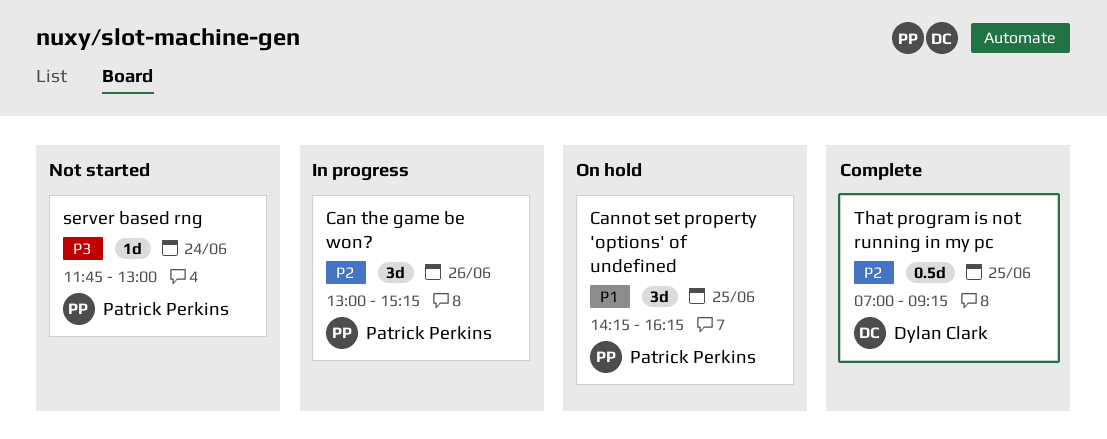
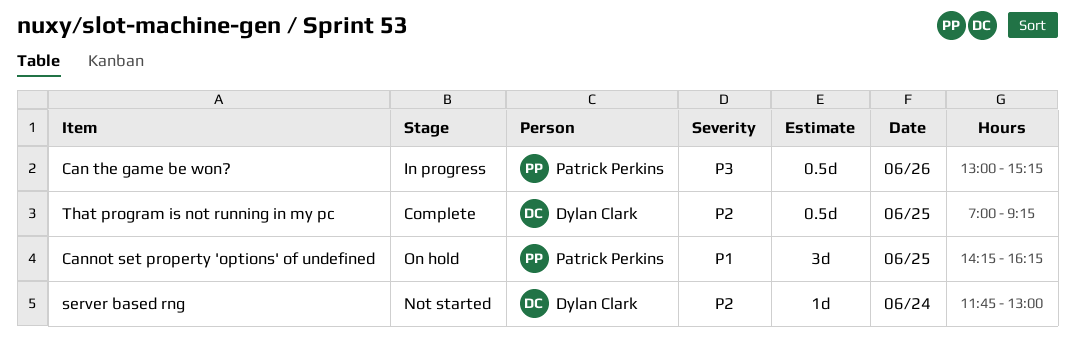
Can the game be won?, priority: P2 -> P3
Can the game be won?, estimate: 3d -> 0.5d
server based rng, owner: Patrick Perkins -> Dylan Clark
server based rng, priority: P3 -> P2

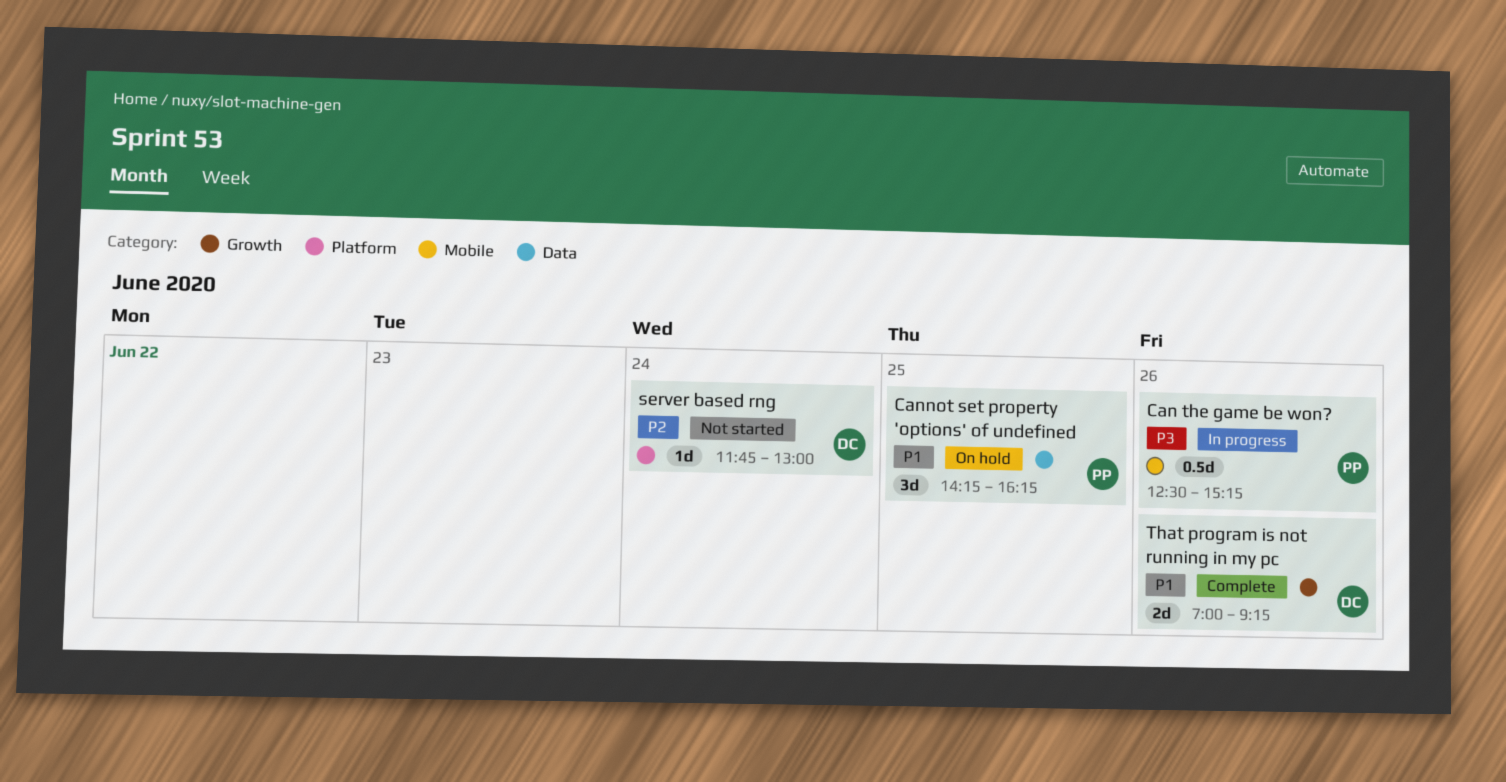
Can the game be won?, begins: 13:00 -> 12:30
That program is not running in my pc, priority: P2 -> P1
That program is not running in my pc, estimate: 0.5d -> 2d
That program is not running in my pc, day: Jun 25 -> Jun 26

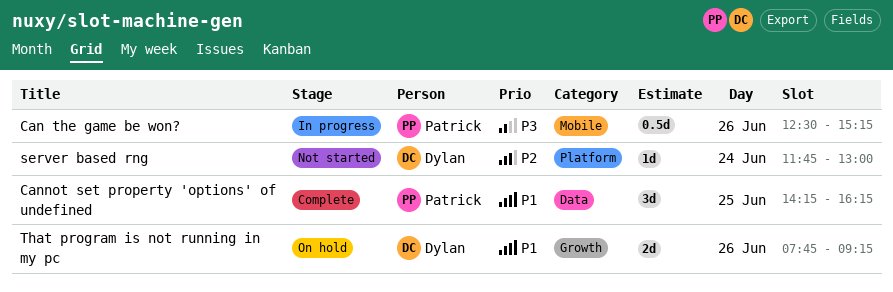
Cannot set property 'options' of undefined, status: On hold -> Complete
That program is not running in my pc, status: Complete -> On hold
That program is not running in my pc, begins: 07:00 -> 07:45

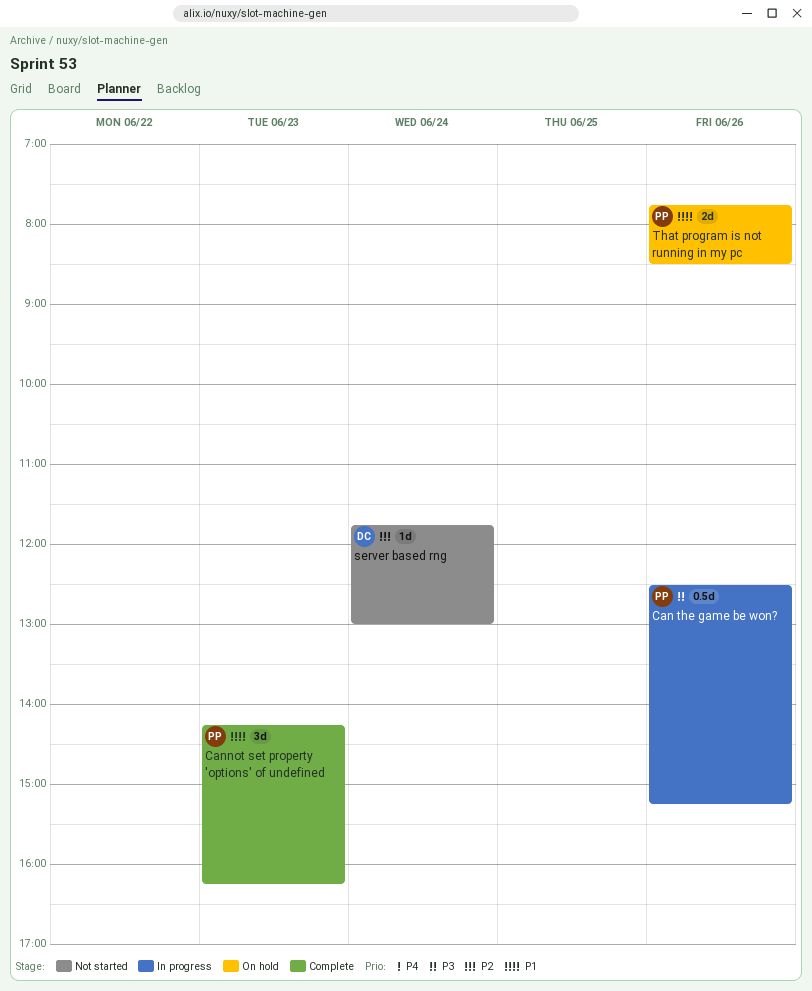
Cannot set property 'options' of undefined, day: Jun 25 -> Jun 23
That program is not running in my pc, owner: Dylan -> Patrick
That program is not running in my pc, ends: 09:15 -> 08:30

